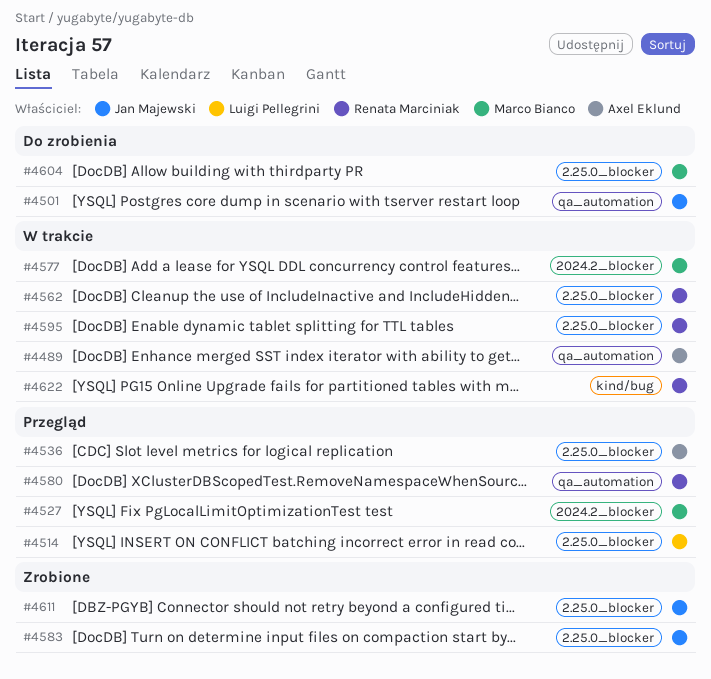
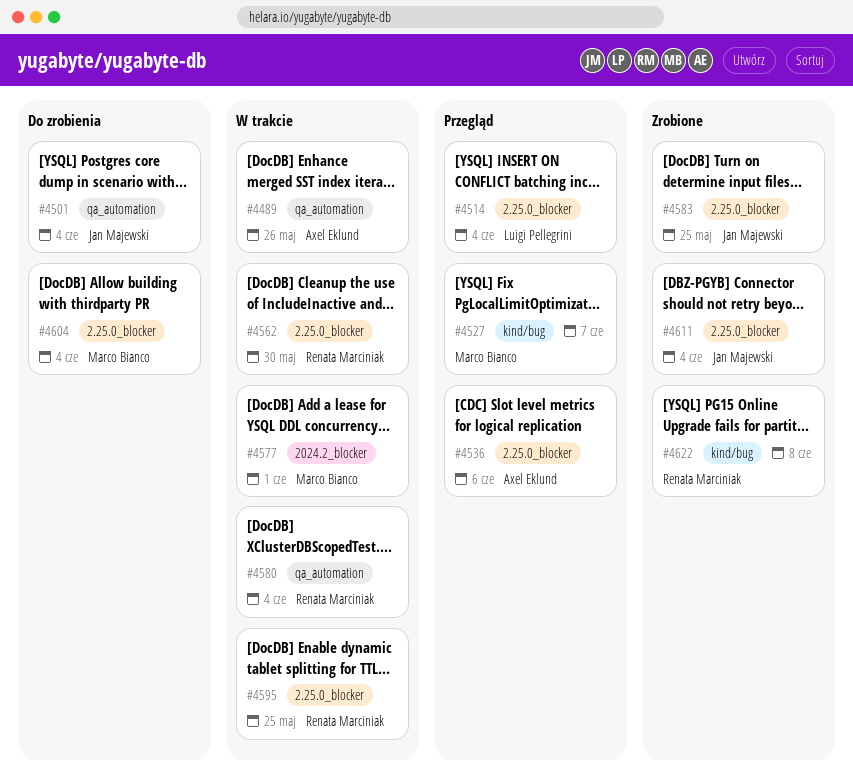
#4527, label: 2024.2_blocker -> kind/bug
#4580, status: Przegląd -> W trakcie
#4622, status: W trakcie -> Zrobione

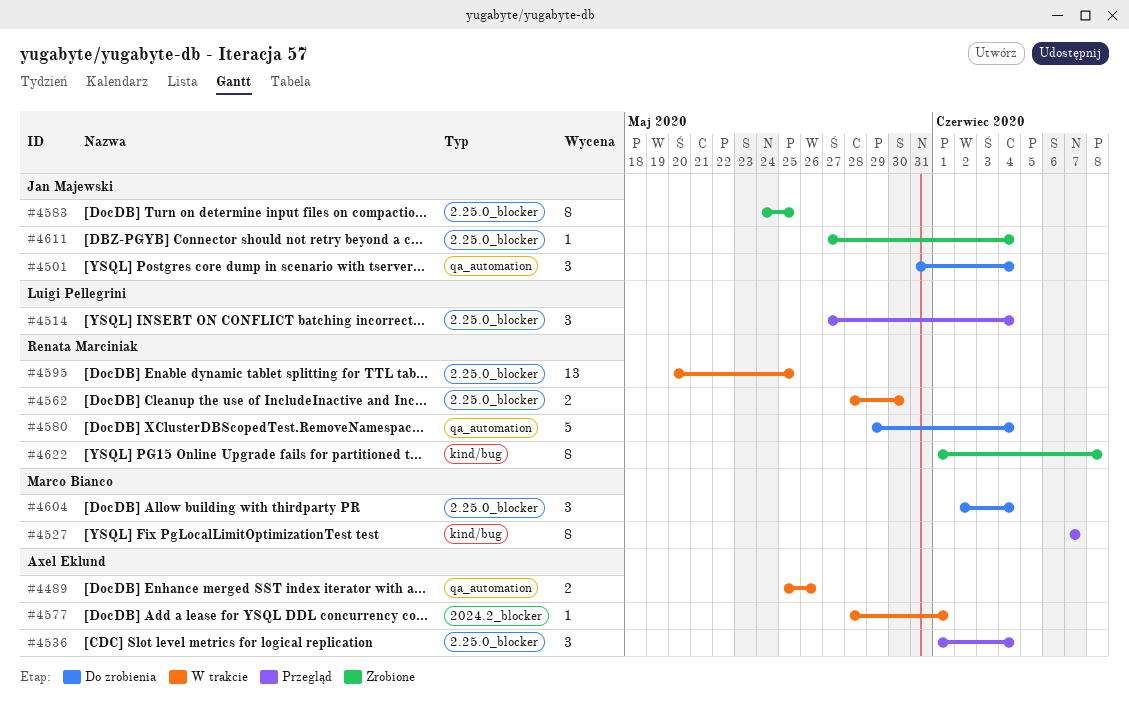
#4536, due: Jun 6 -> Jun 4
#4577, owner: Marco Bianco -> Axel Eklund
#4580, status: W trakcie -> Do zrobienia

